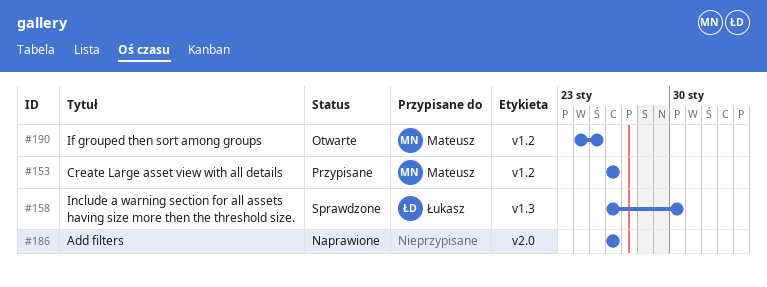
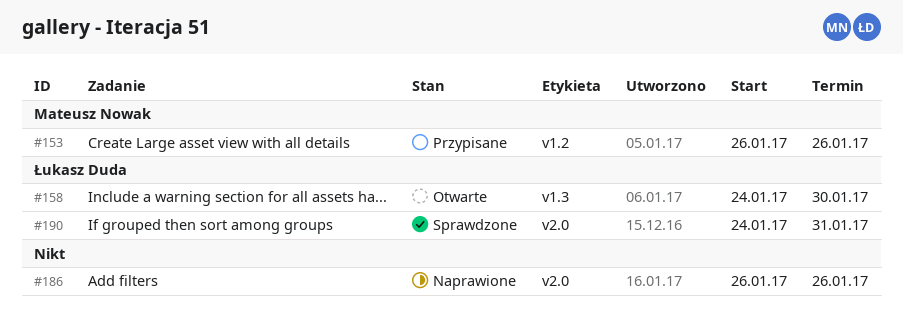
#158, status: Sprawdzone -> Otwarte
#158, start: Jan 26 -> Jan 24
#190, status: Otwarte -> Sprawdzone
#190, owner: Mateusz Nowak -> Łukasz Duda
#190, label: v1.2 -> v2.0
#190, due: Jan 25 -> Jan 31

